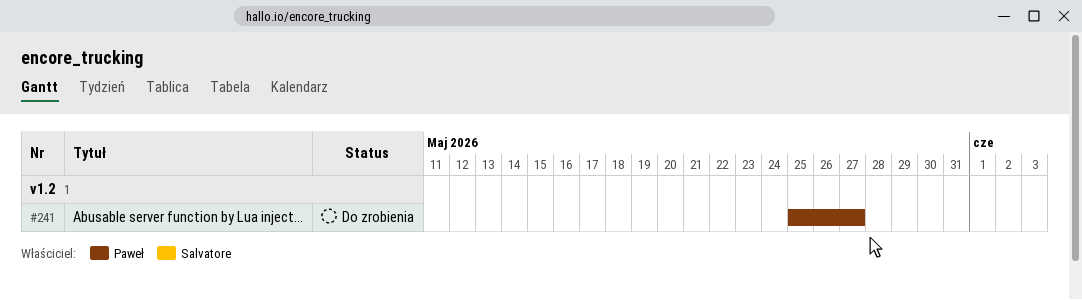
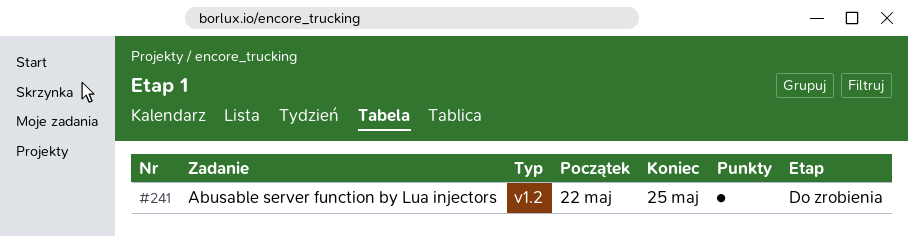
#241, start: May 25 -> May 22
#241, due: May 27 -> May 25

